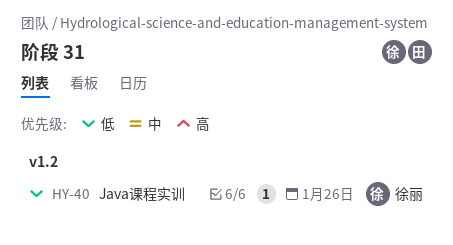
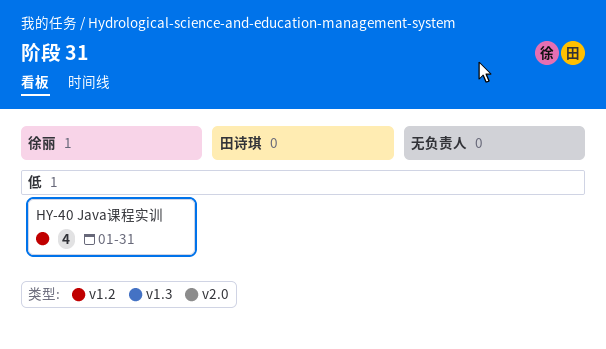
HY-40, estimate: 1 -> 4
HY-40, due: Jan 26 -> Jan 31

